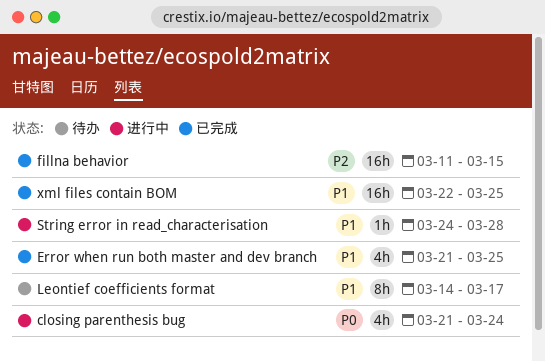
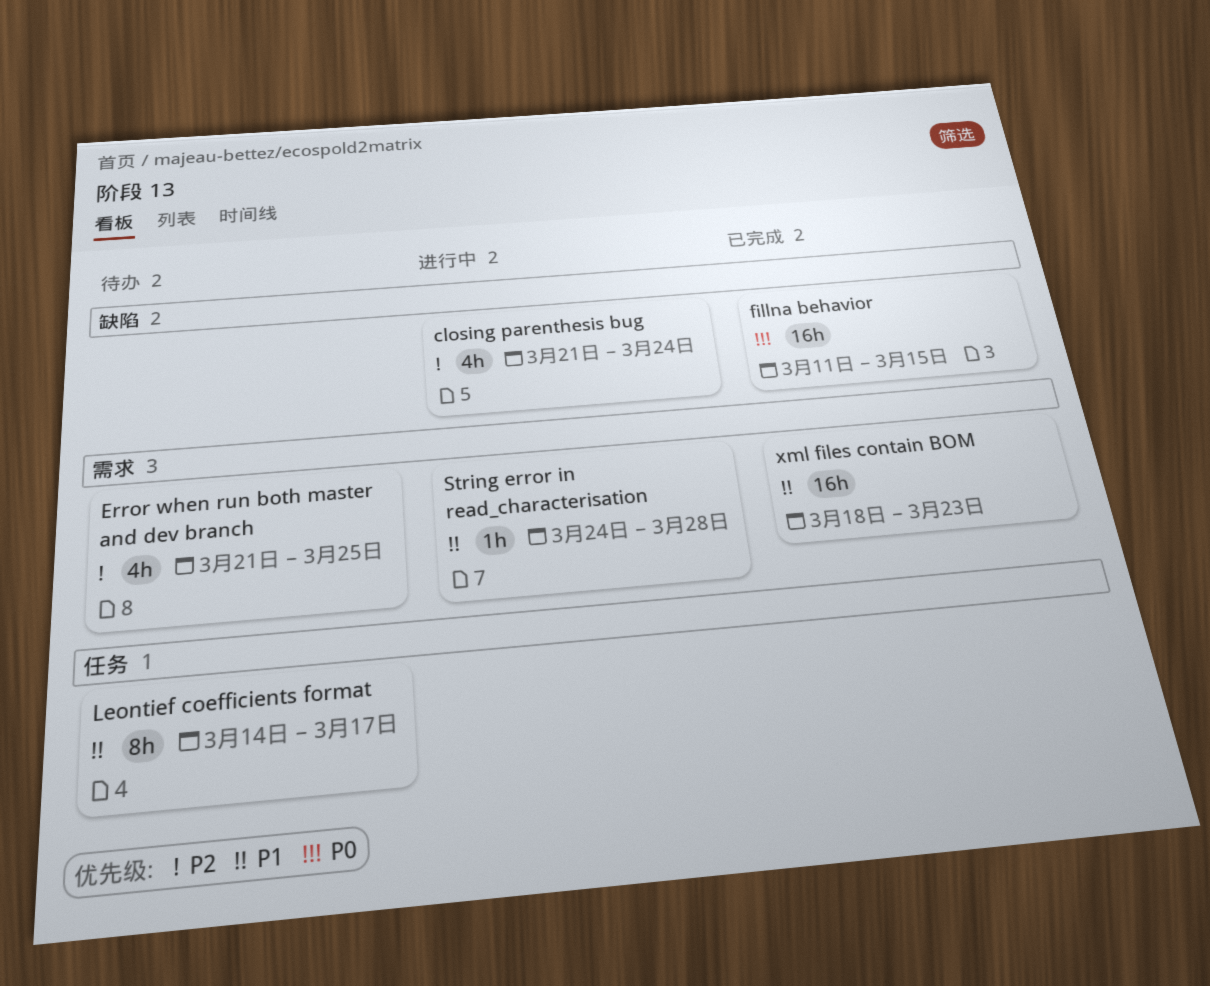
closing parenthesis bug, priority: P0 -> P2
Error when run both master and dev branch, status: 已完成 -> 待办
Error when run both master and dev branch, priority: P1 -> P2
fillna behavior, priority: P2 -> P0
xml files contain BOM, start: Mar 22 -> Mar 18
xml files contain BOM, due: Mar 25 -> Mar 23

